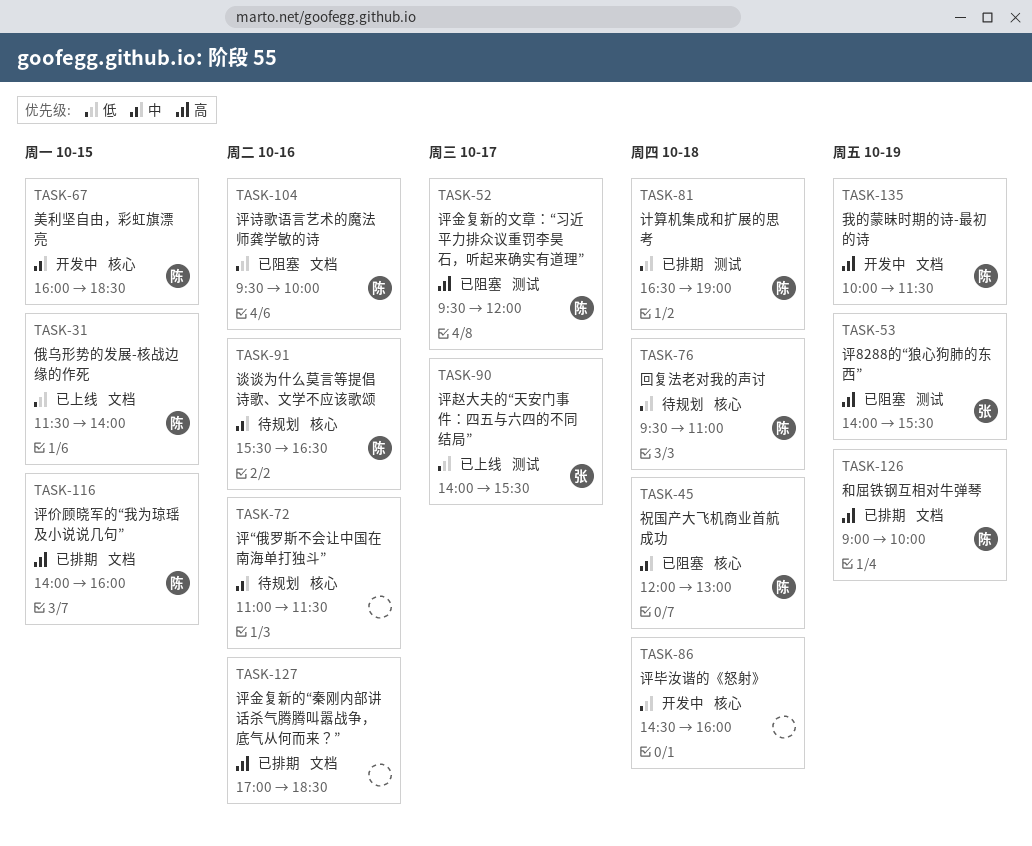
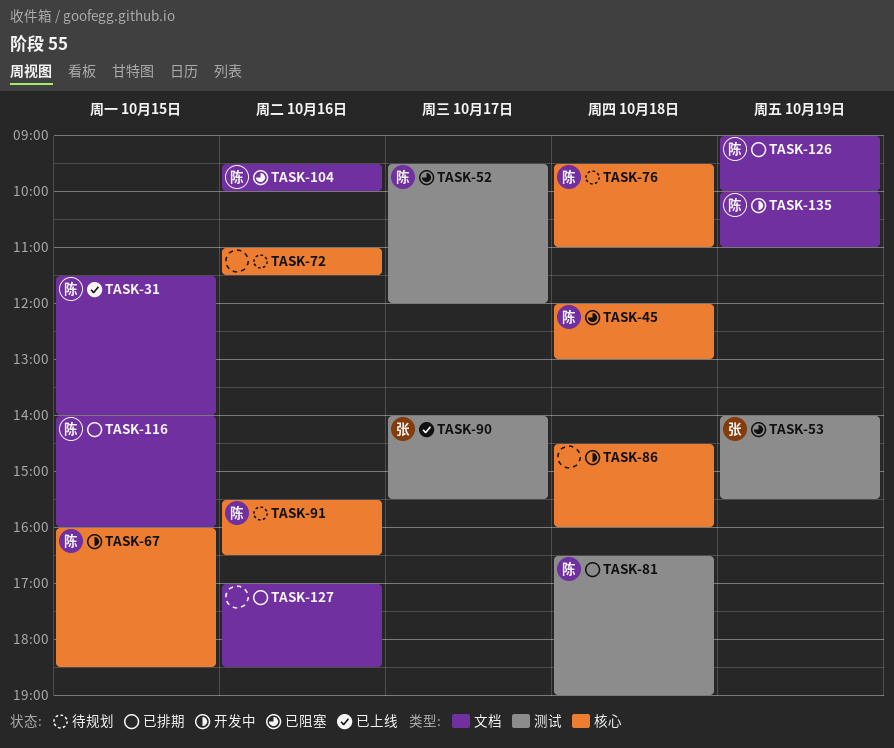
TASK-135, ends: 11:30 -> 11:00

